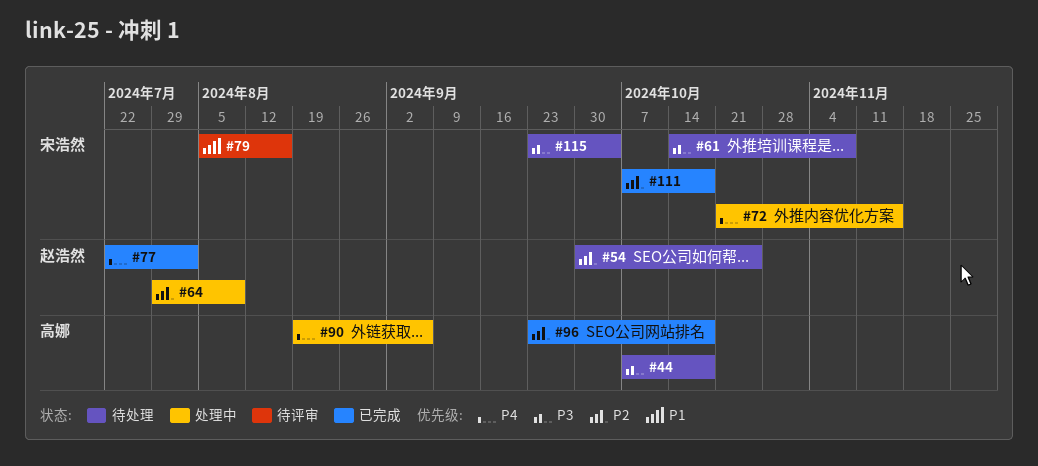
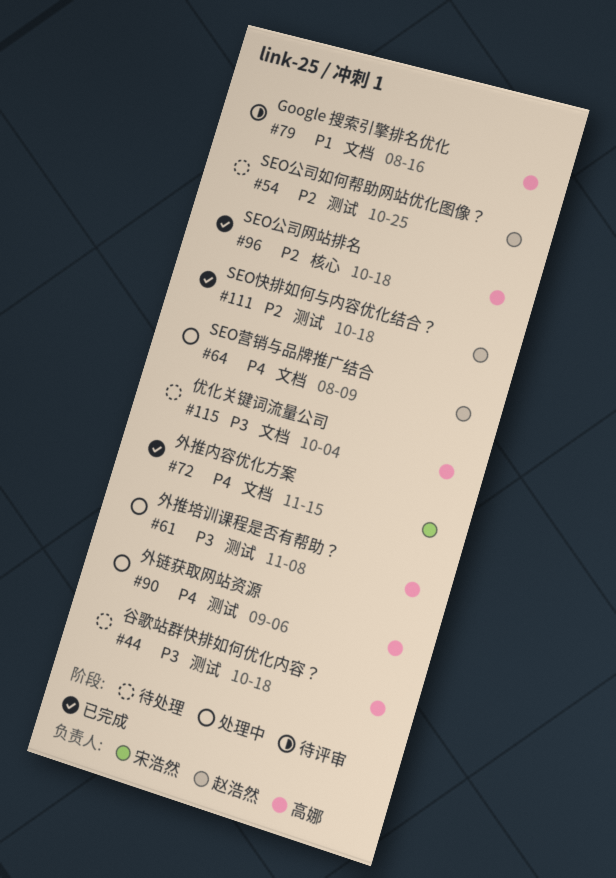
#61, status: 待处理 -> 处理中
#61, owner: 宋浩然 -> 高娜
#64, priority: P2 -> P4
#72, status: 处理中 -> 已完成
#77: present -> none
#79, owner: 宋浩然 -> 高娜
#111, owner: 宋浩然 -> 赵浩然
#115, owner: 宋浩然 -> 高娜

